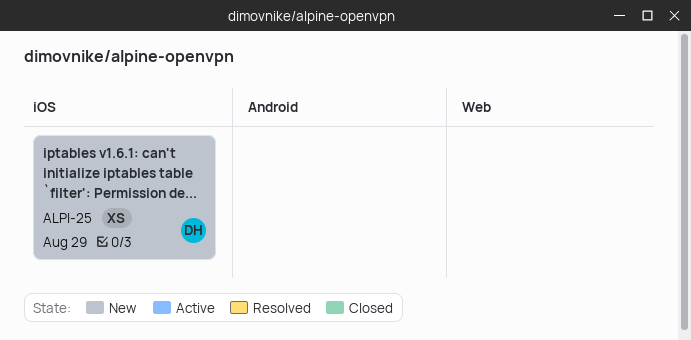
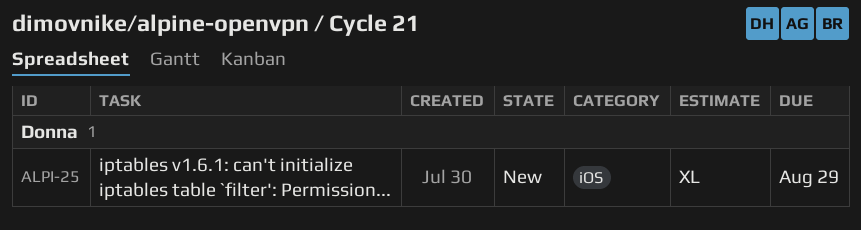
ALPI-25, estimate: XS -> XL

